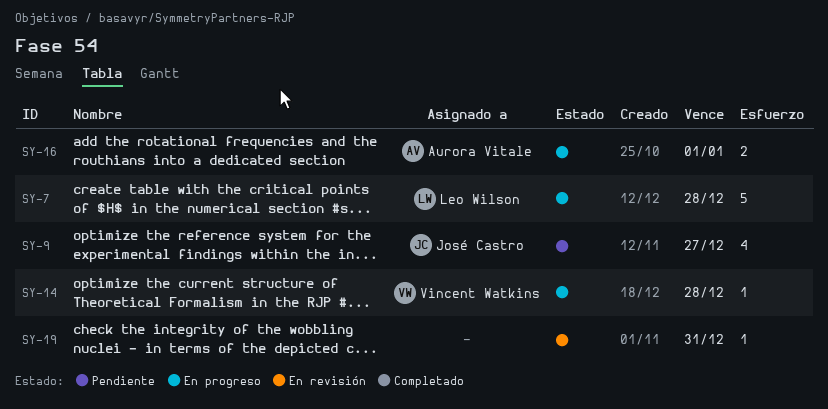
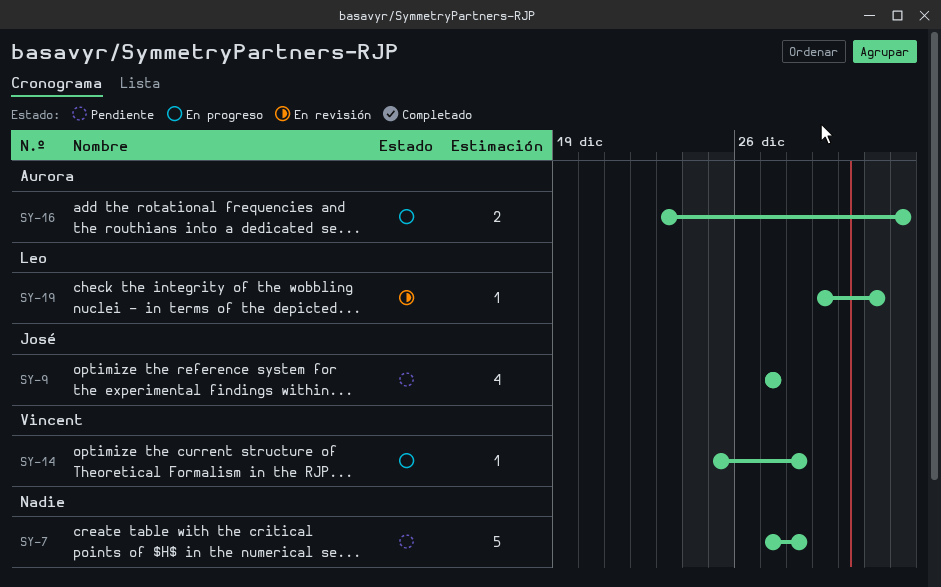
SY-7, status: En progreso -> Pendiente
SY-7, owner: Leo Wilson -> none
SY-19, owner: none -> Leo Wilson

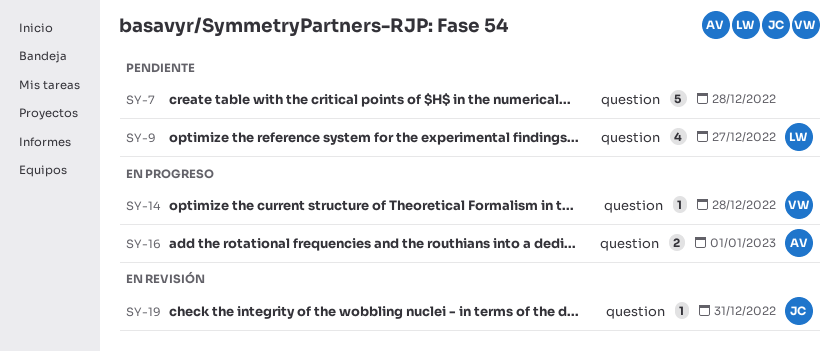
SY-9, owner: José -> Leo
SY-19, owner: Leo -> José

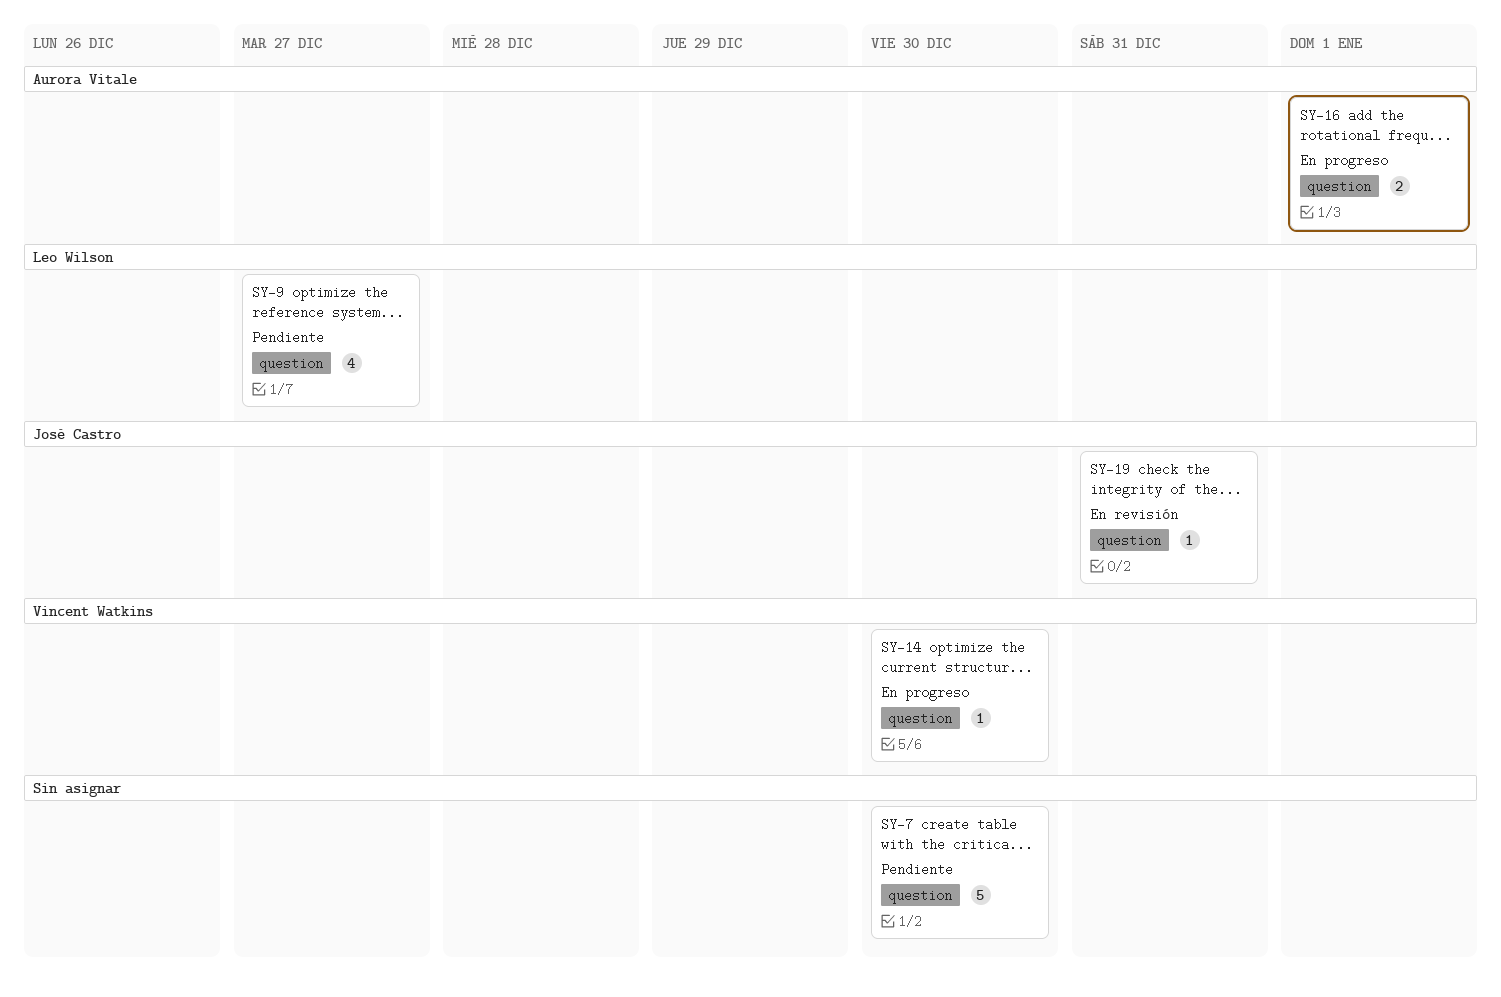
SY-7, due: Dec 28 -> Dec 30
SY-14, due: Dec 28 -> Dec 30

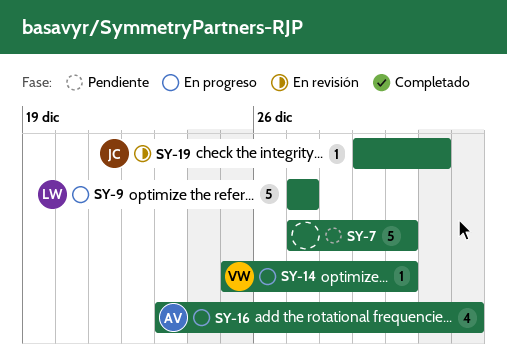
SY-9, status: Pendiente -> En progreso
SY-9, estimate: 4 -> 5
SY-16, estimate: 2 -> 4

